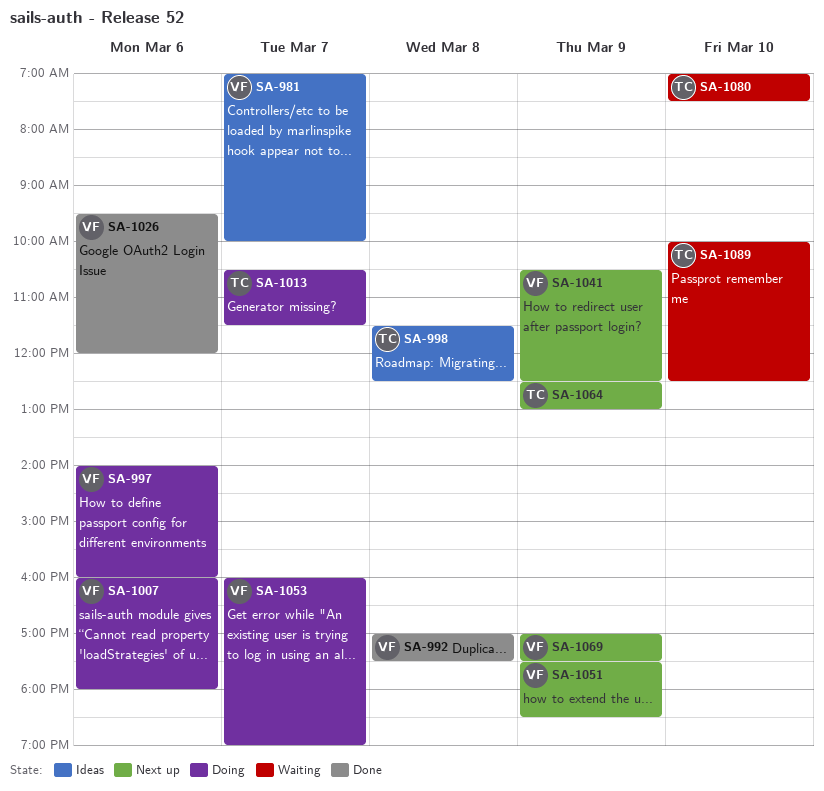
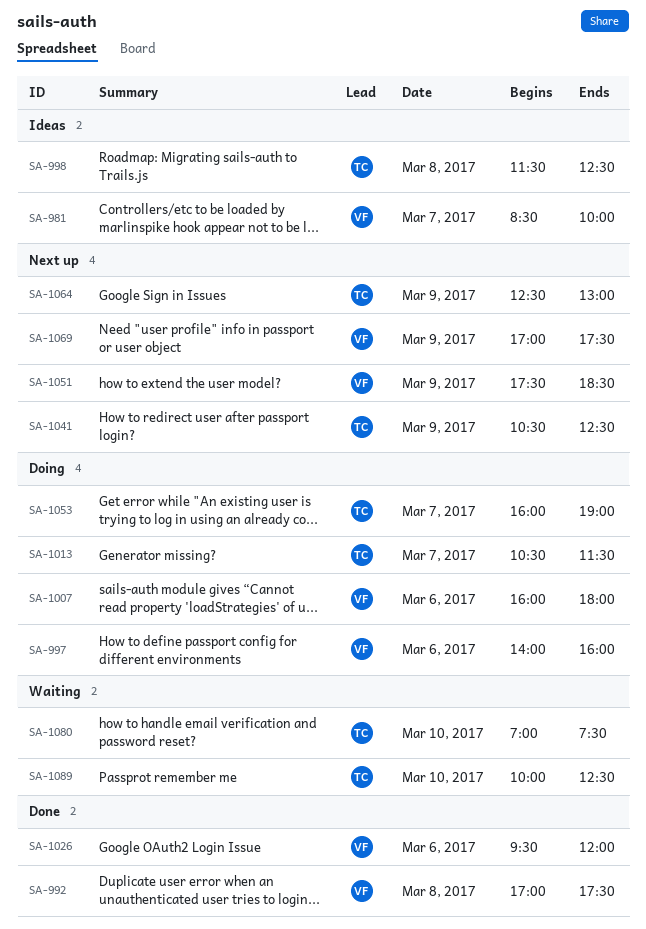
SA-981, begins: 07:00 -> 08:30
SA-1041, owner: VF -> TC
SA-1053, owner: VF -> TC

